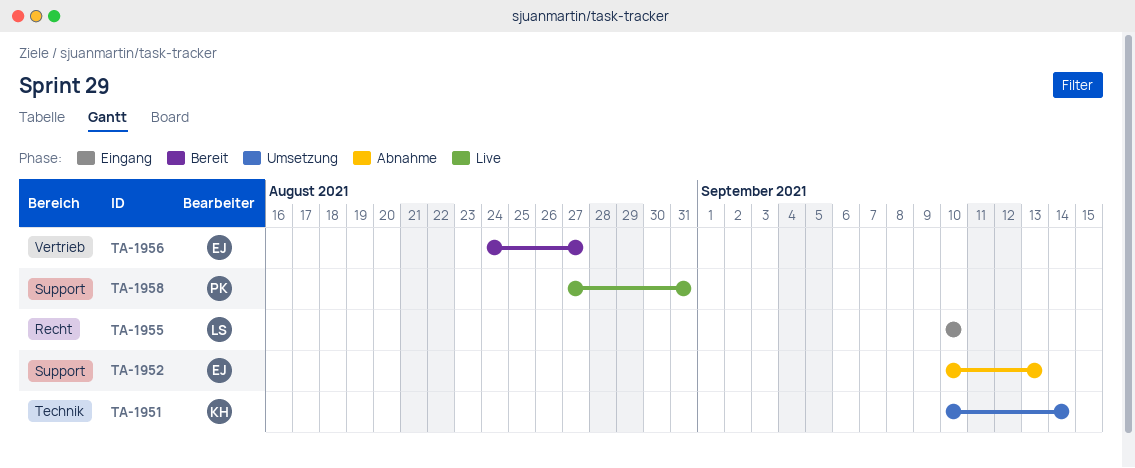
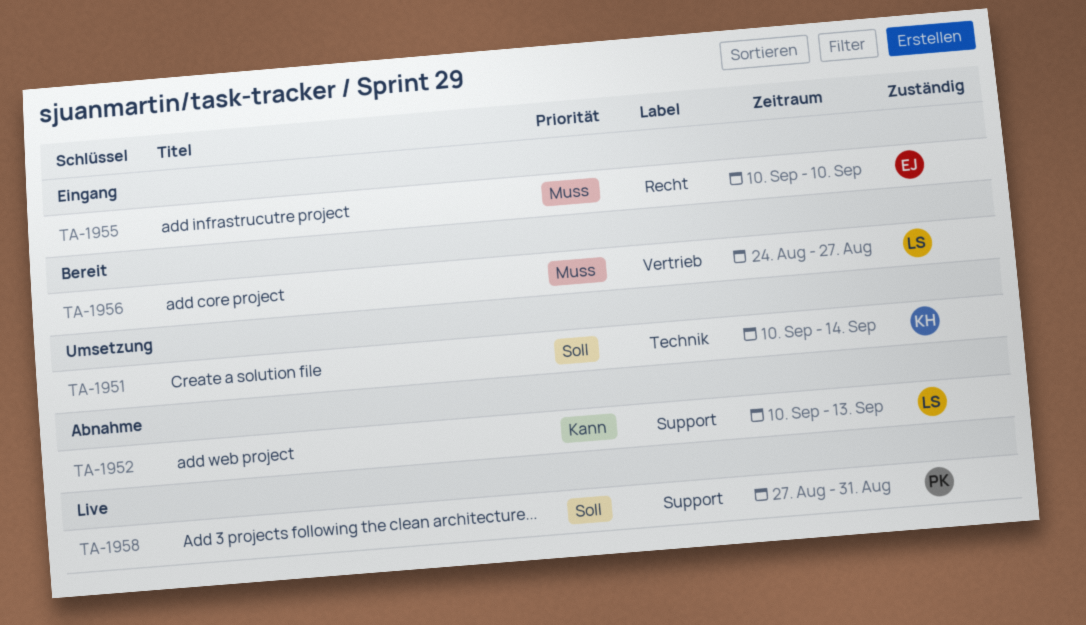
TA-1952, owner: EJ -> LS
TA-1955, owner: LS -> EJ
TA-1956, owner: EJ -> LS

